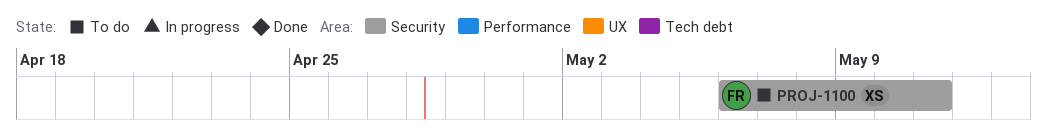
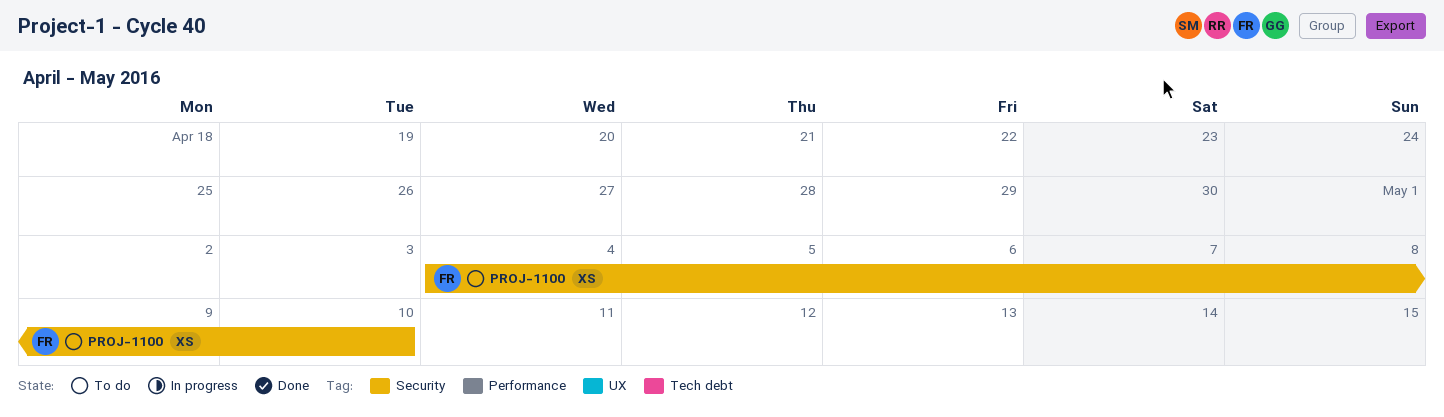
PROJ-1100, start: May 6 -> May 4
PROJ-1100, due: May 11 -> May 10

